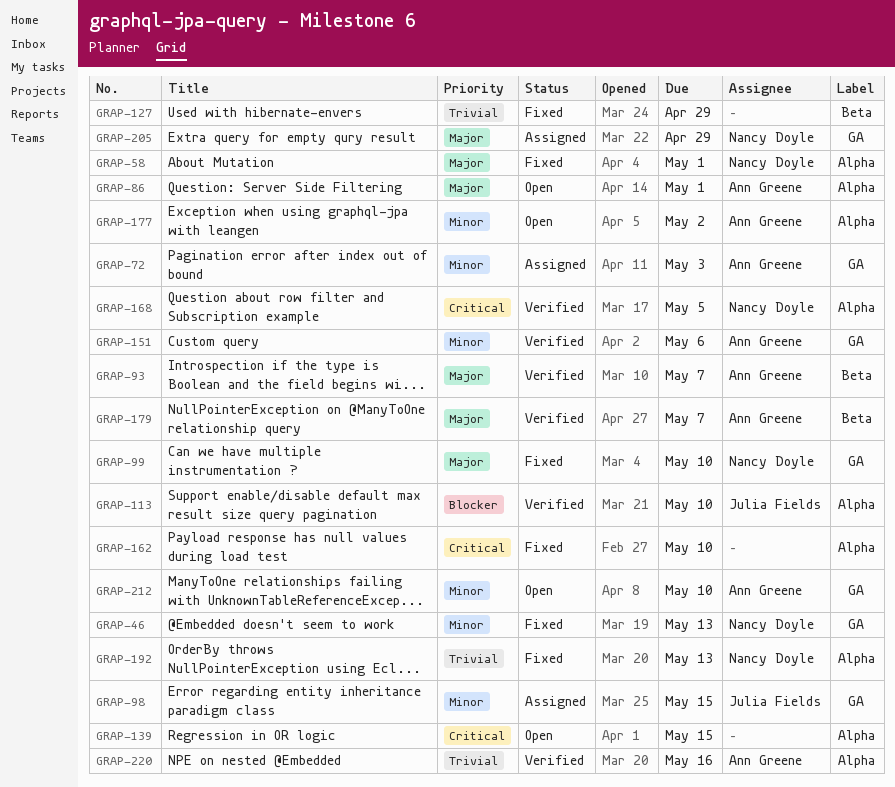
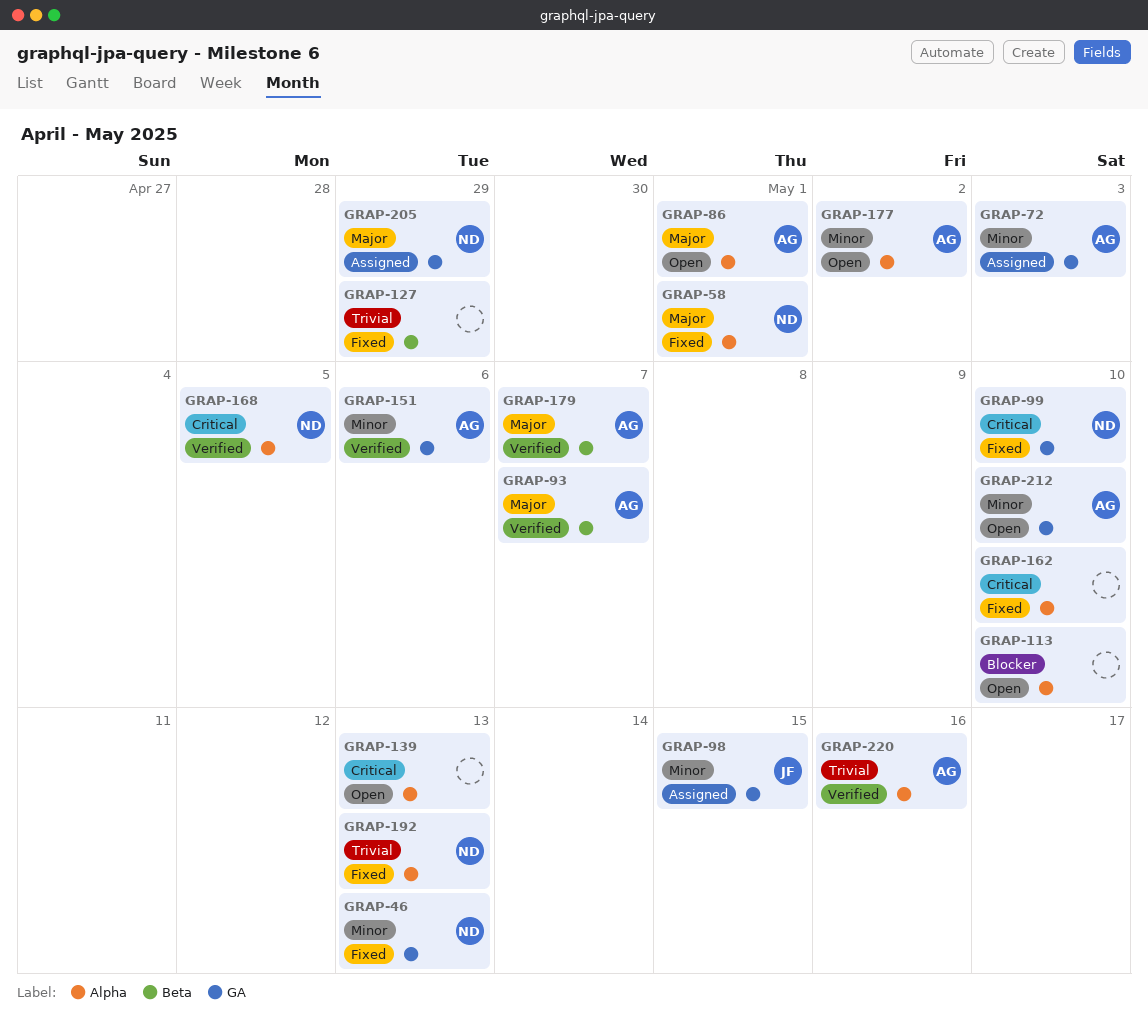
GRAP-99, priority: Major -> Critical
GRAP-113, status: Verified -> Open
GRAP-113, owner: Julia Fields -> none
GRAP-139, due: May 15 -> May 13

